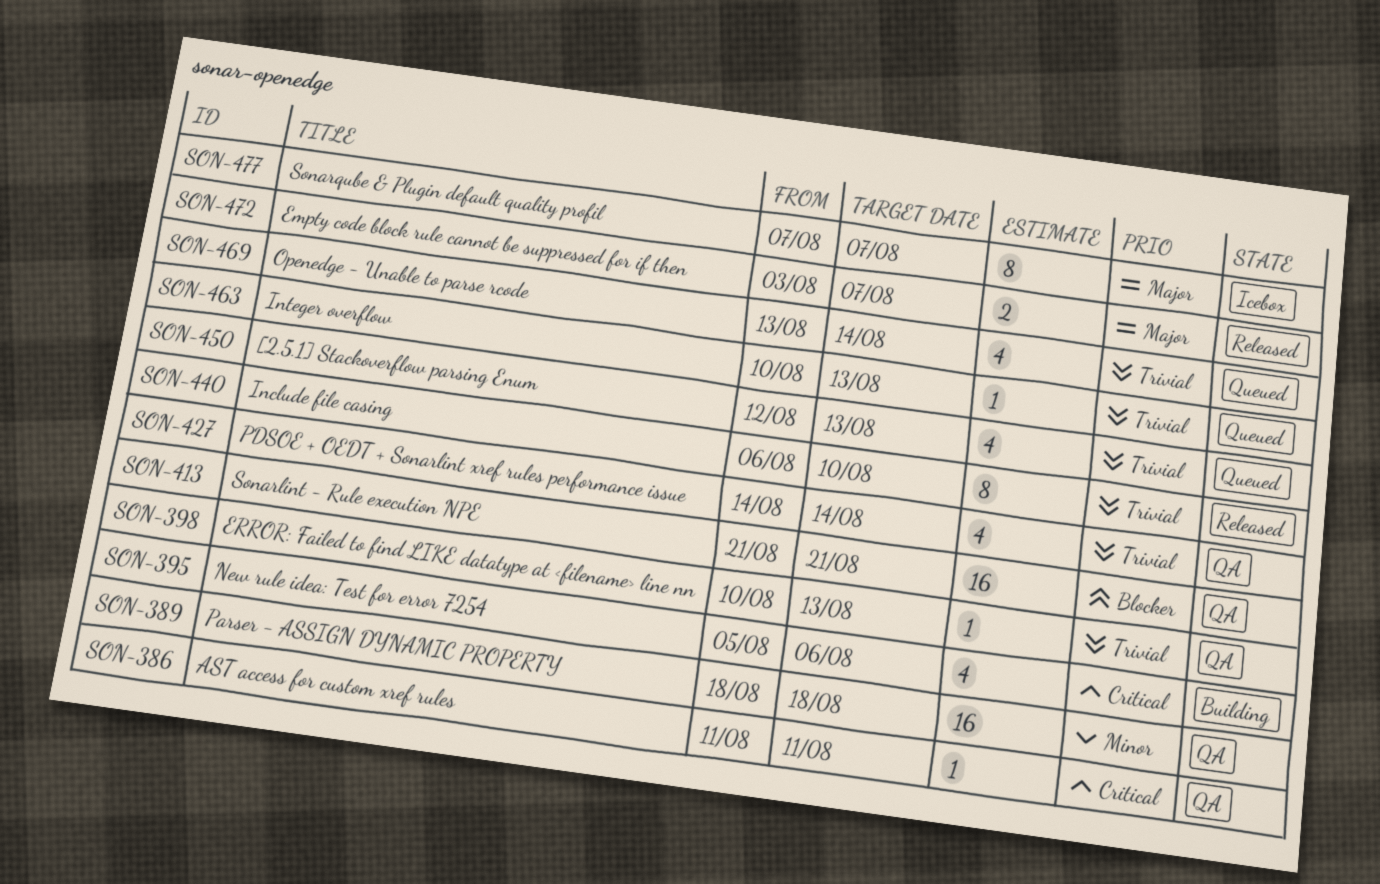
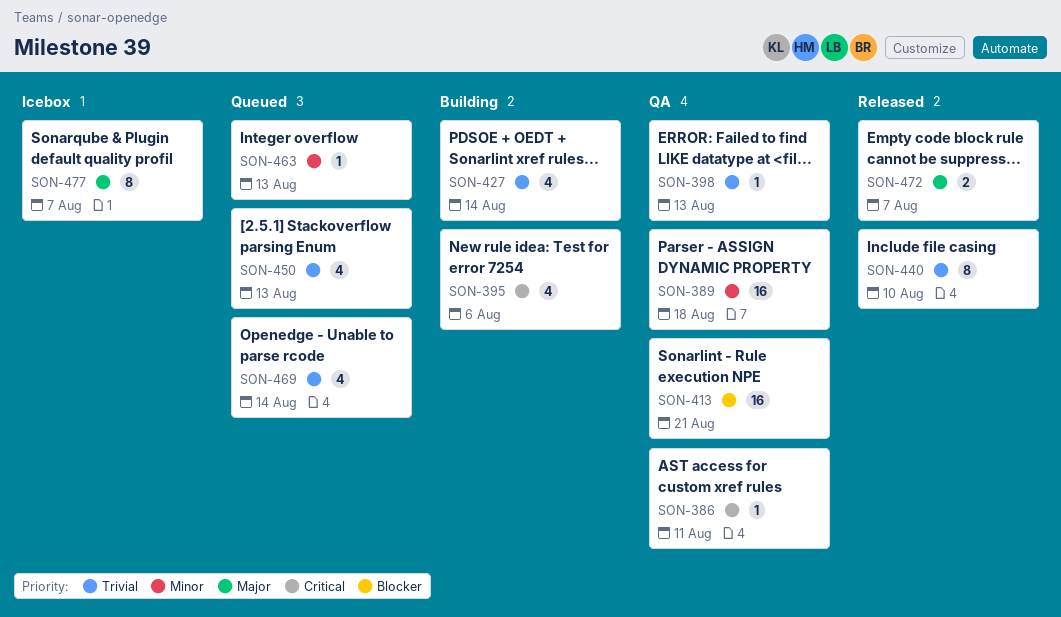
SON-427, status: QA -> Building
SON-463, priority: Trivial -> Minor

